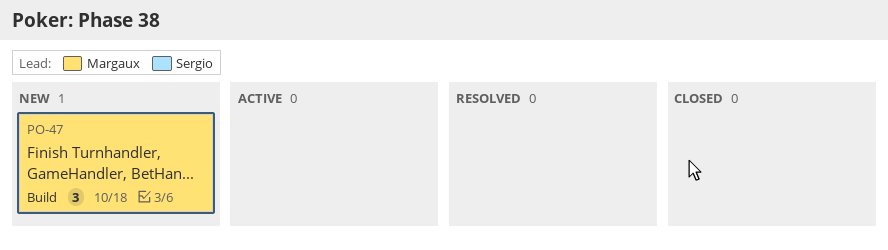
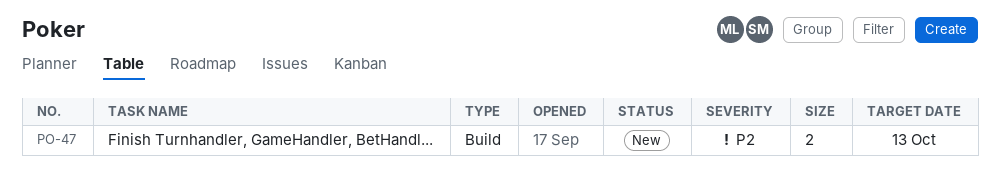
PO-47, estimate: 3 -> 2
PO-47, due: Oct 18 -> Oct 13

